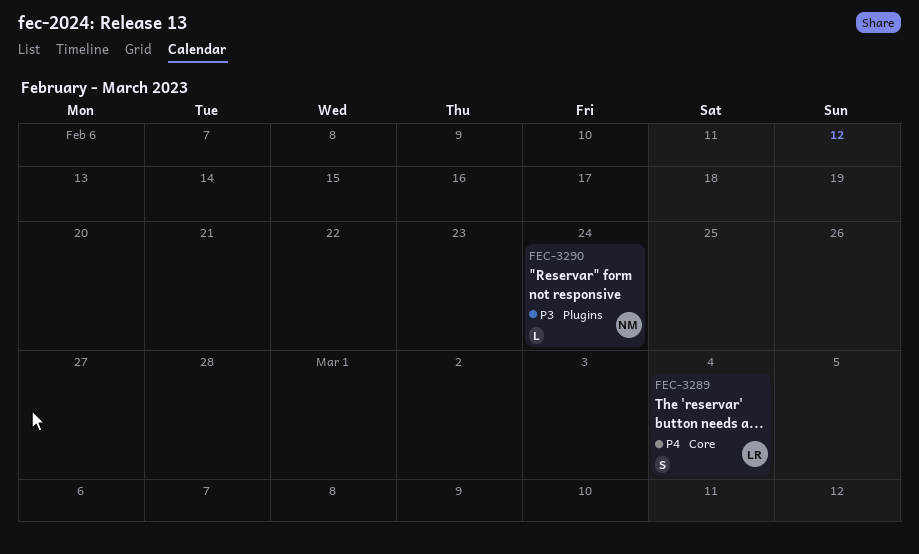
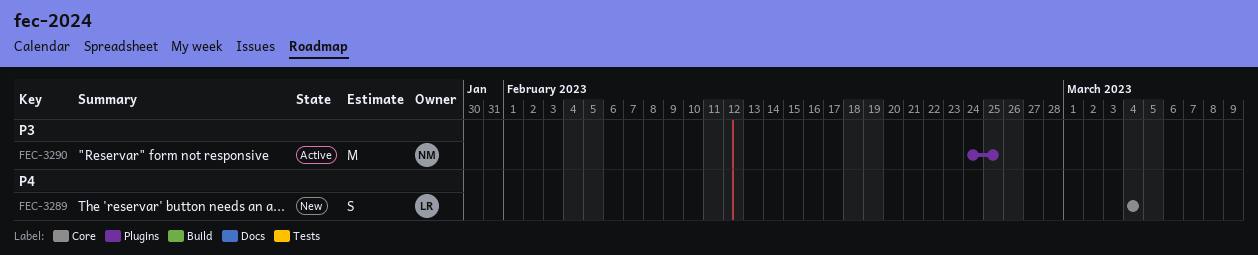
FEC-3290, estimate: L -> M
FEC-3290, due: Feb 24 -> Feb 25

